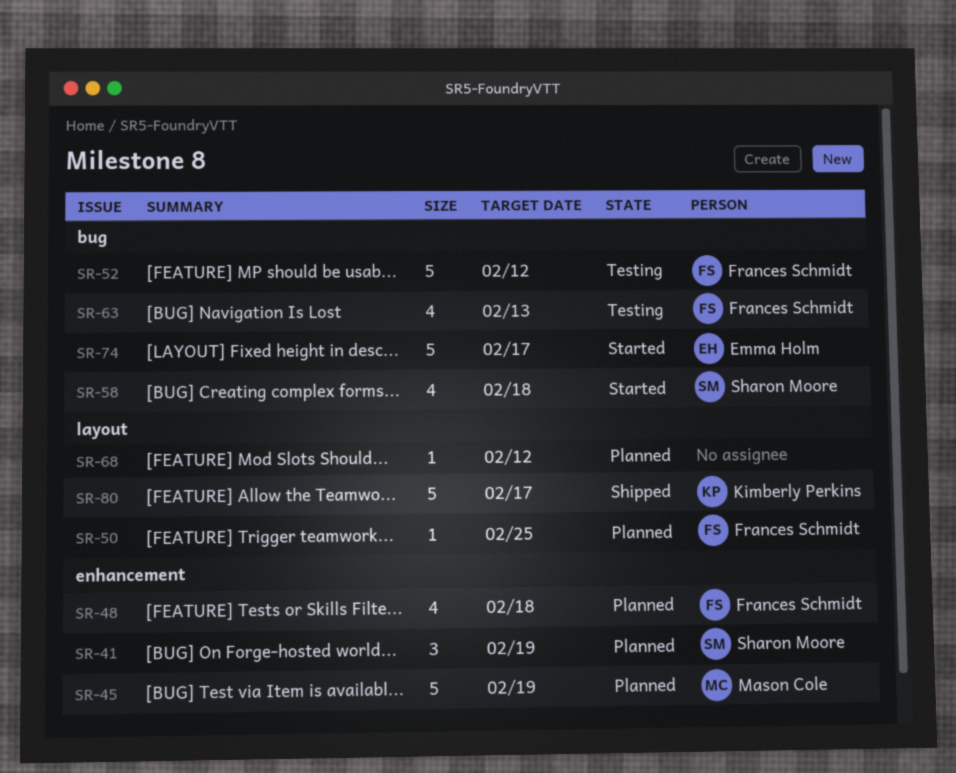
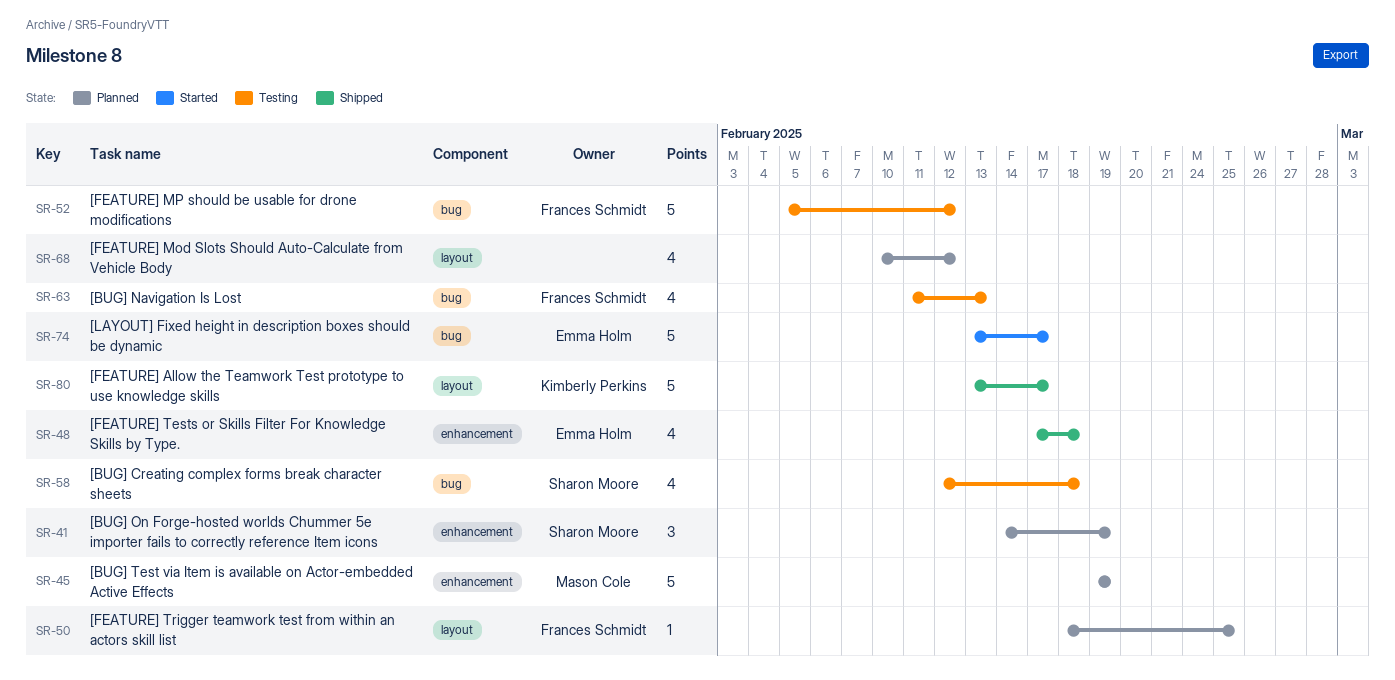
SR-48, status: Planned -> Shipped
SR-48, owner: Frances Schmidt -> Emma Holm
SR-58, status: Started -> Testing
SR-68, estimate: 1 -> 4

